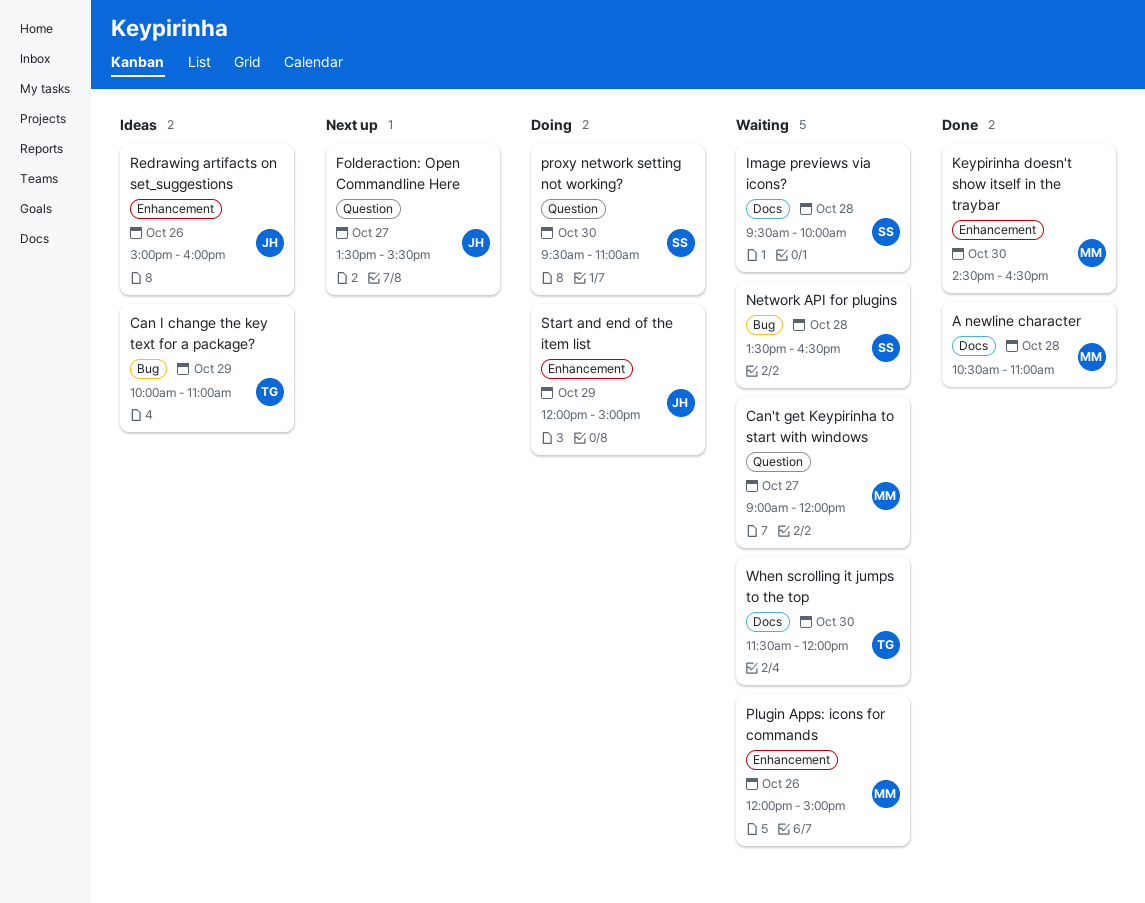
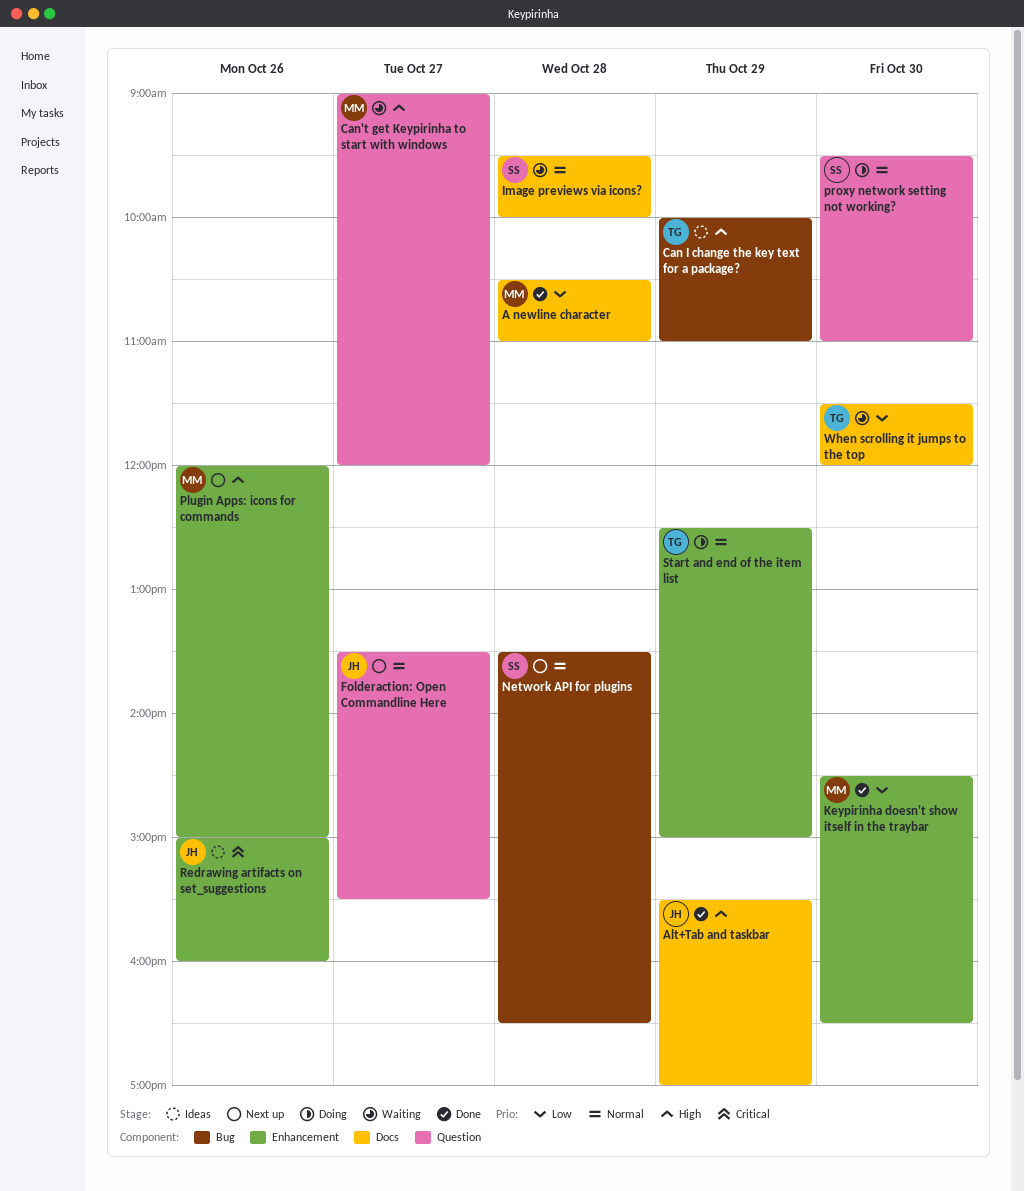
Alt+Tab and taskbar: none -> present
Network API for plugins, status: Waiting -> Next up
Plugin Apps: icons for commands, status: Waiting -> Next up
Start and end of the item list, owner: JH -> TG
Start and end of the item list, begins: 12:00 -> 12:30

